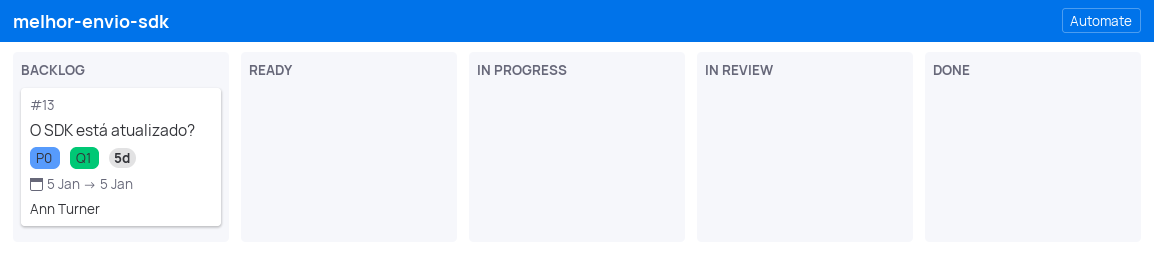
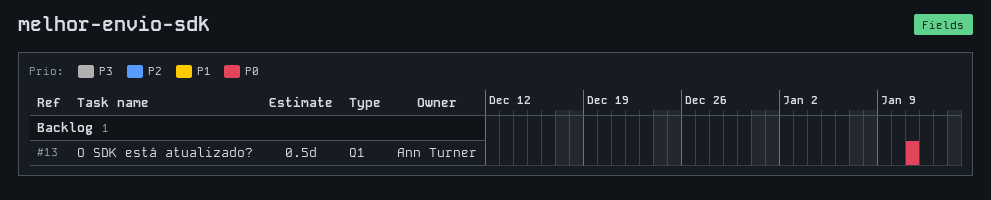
#13, estimate: 5d -> 0.5d
#13, start: Jan 5 -> Jan 11
#13, due: Jan 5 -> Jan 11

